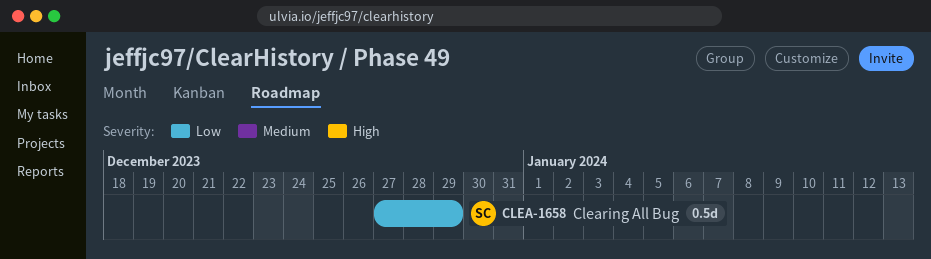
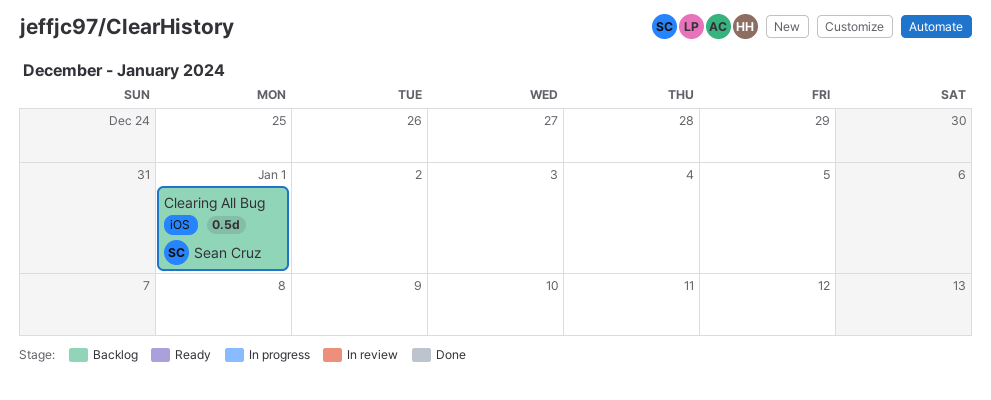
Clearing All Bug, due: Dec 29 -> Jan 1

